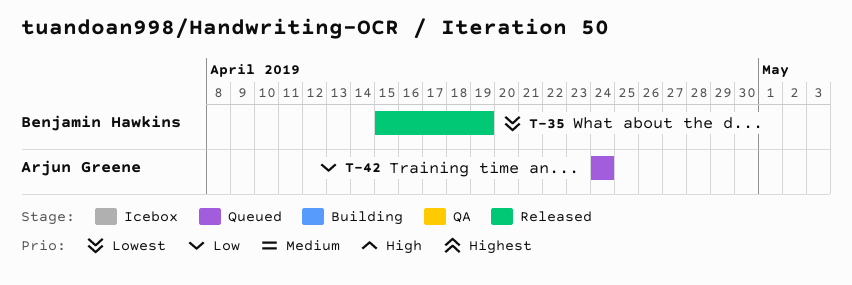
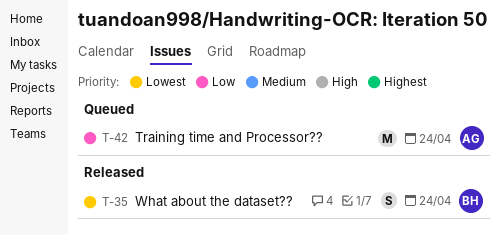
T-35, due: Apr 19 -> Apr 24

